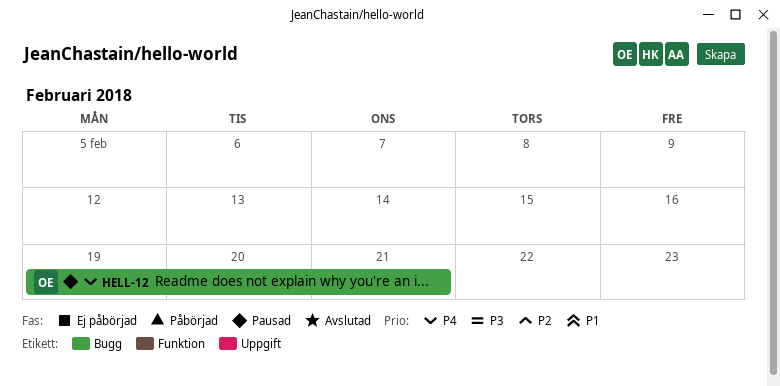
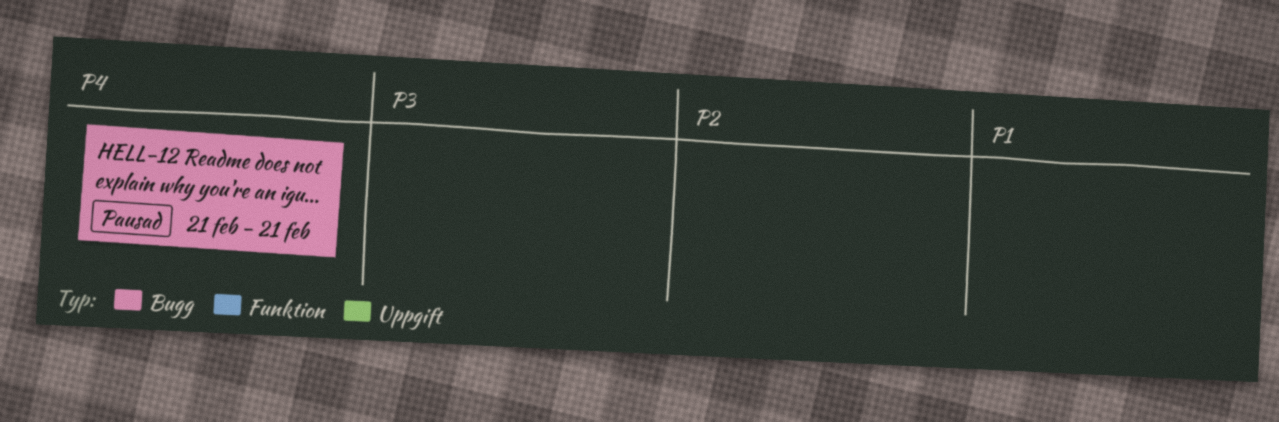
HELL-12, start: Feb 19 -> Feb 21

